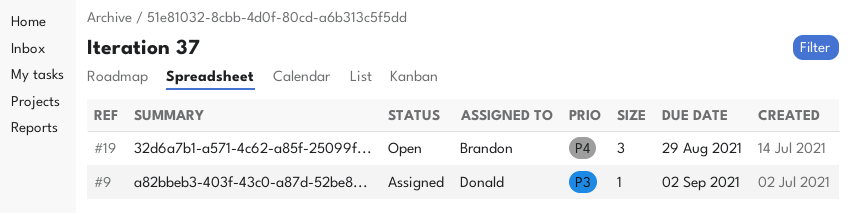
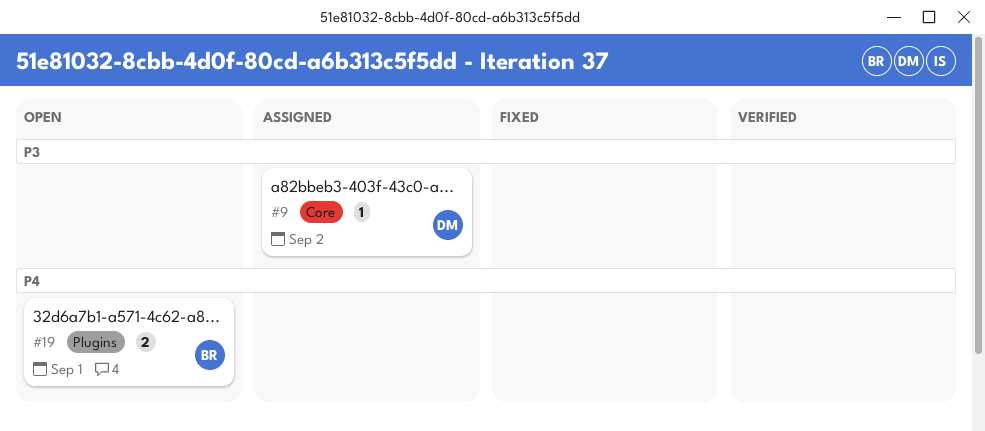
#19, estimate: 3 -> 2
#19, due: Aug 29 -> Sep 1

